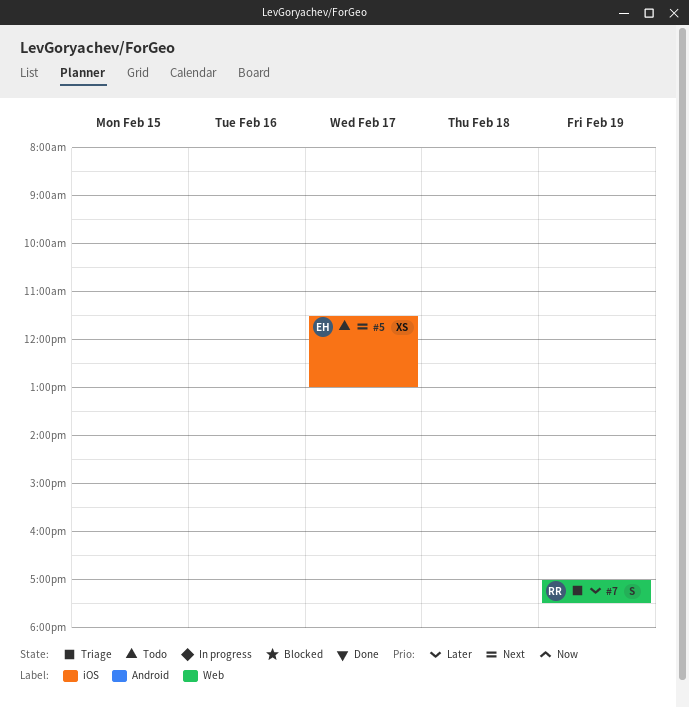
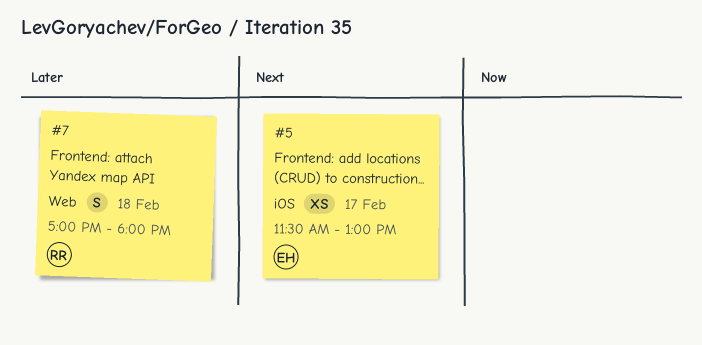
#7, day: Feb 19 -> Feb 18
#7, ends: 17:30 -> 18:00

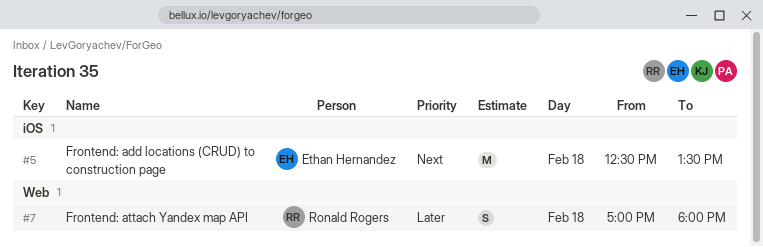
#5, estimate: XS -> M
#5, day: Feb 17 -> Feb 18
#5, begins: 11:30 -> 12:30
#5, ends: 13:00 -> 13:30

